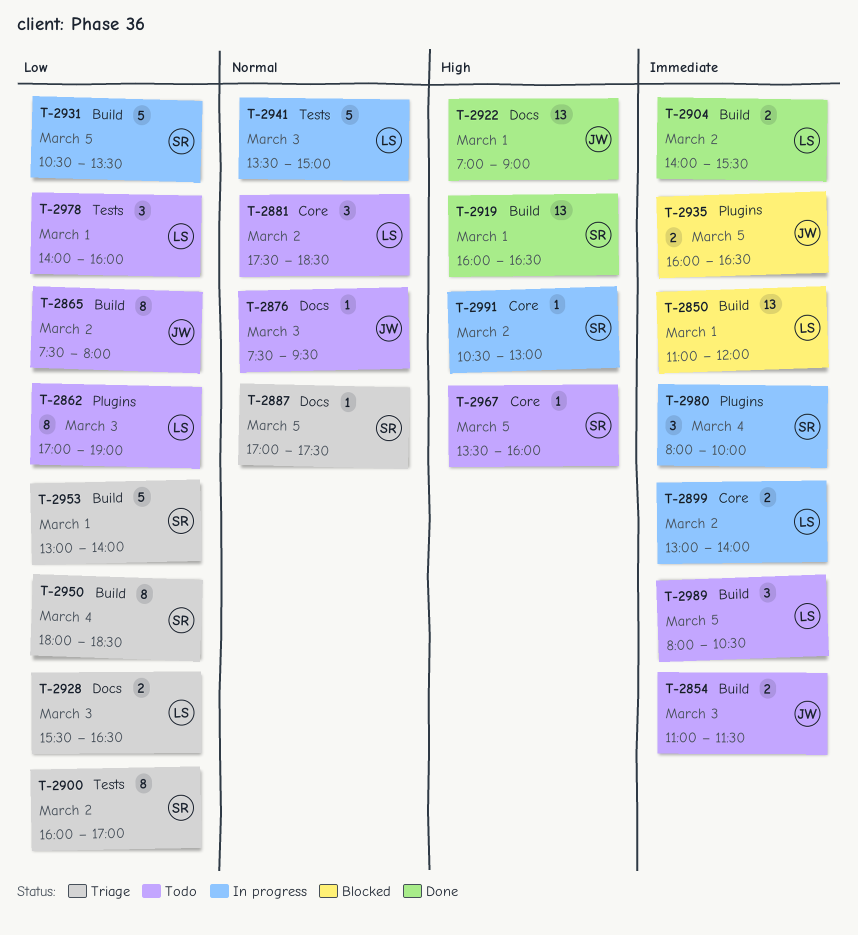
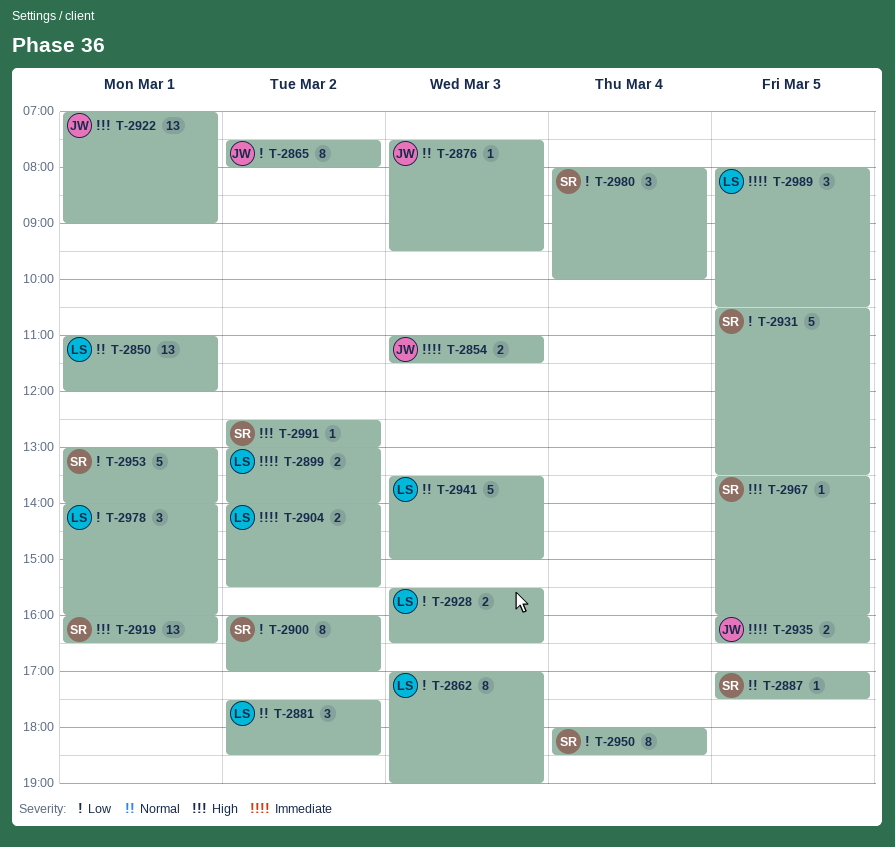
T-2850, priority: Immediate -> Normal
T-2980, priority: Immediate -> Low
T-2991, begins: 10:30 -> 12:30

